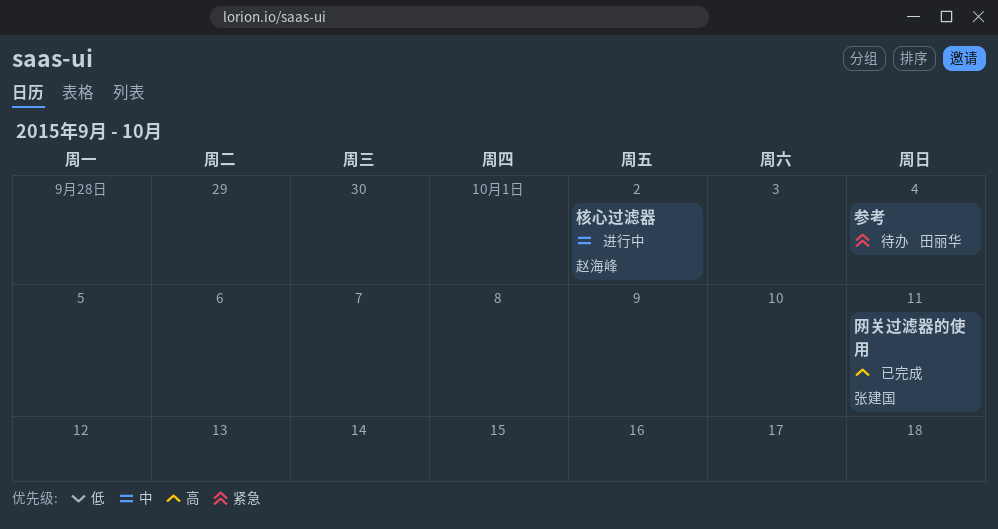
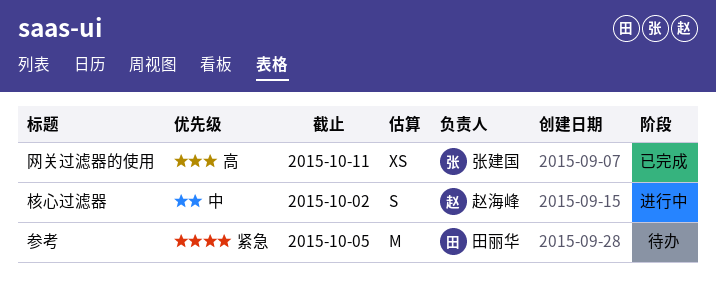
参考, due: Oct 4 -> Oct 5

